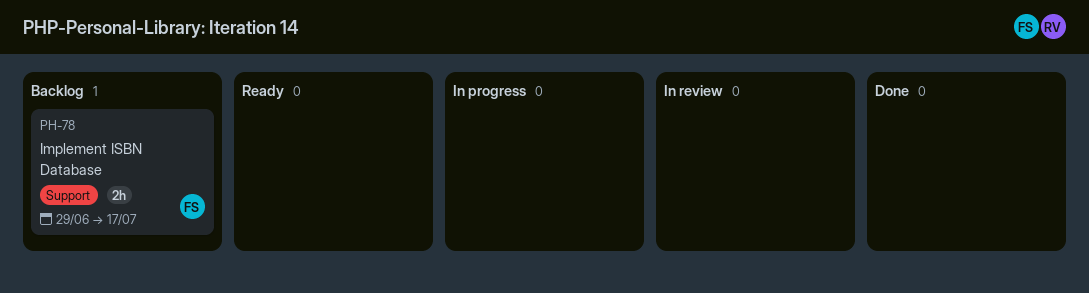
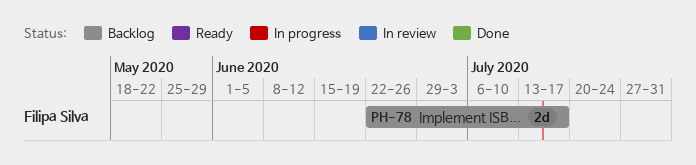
PH-78, estimate: 2h -> 2d
PH-78, start: Jun 29 -> Jun 22

